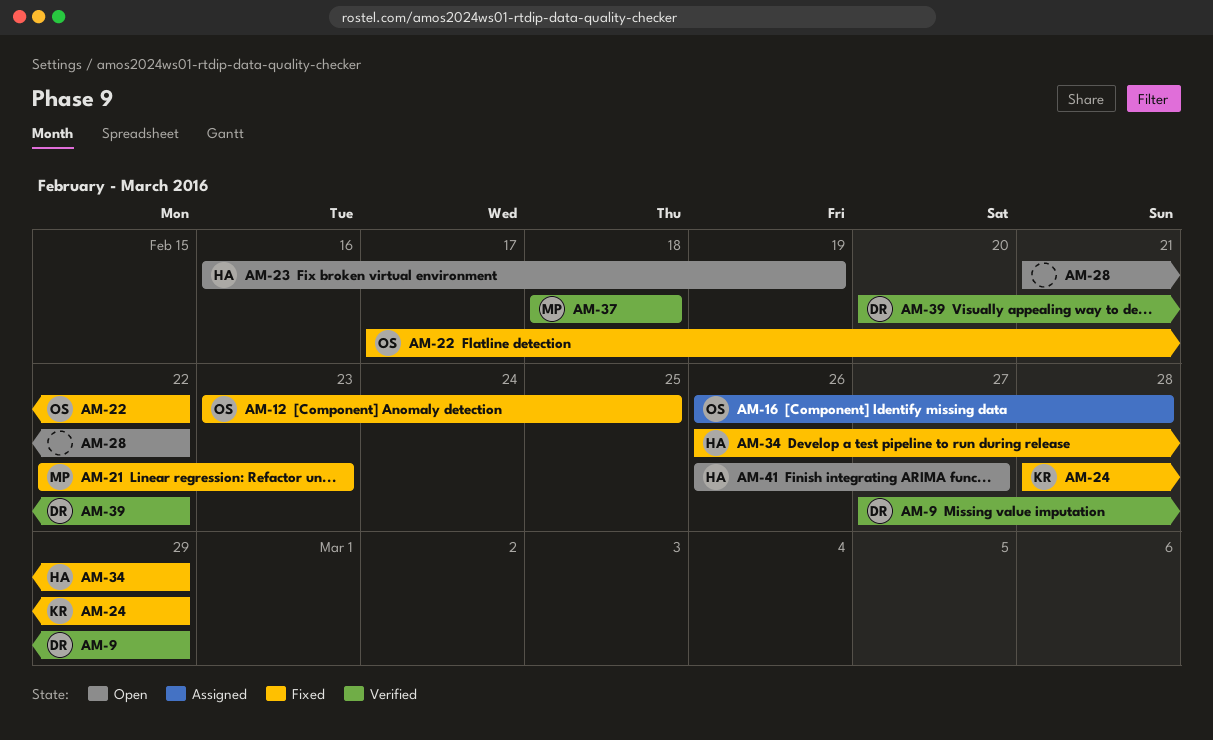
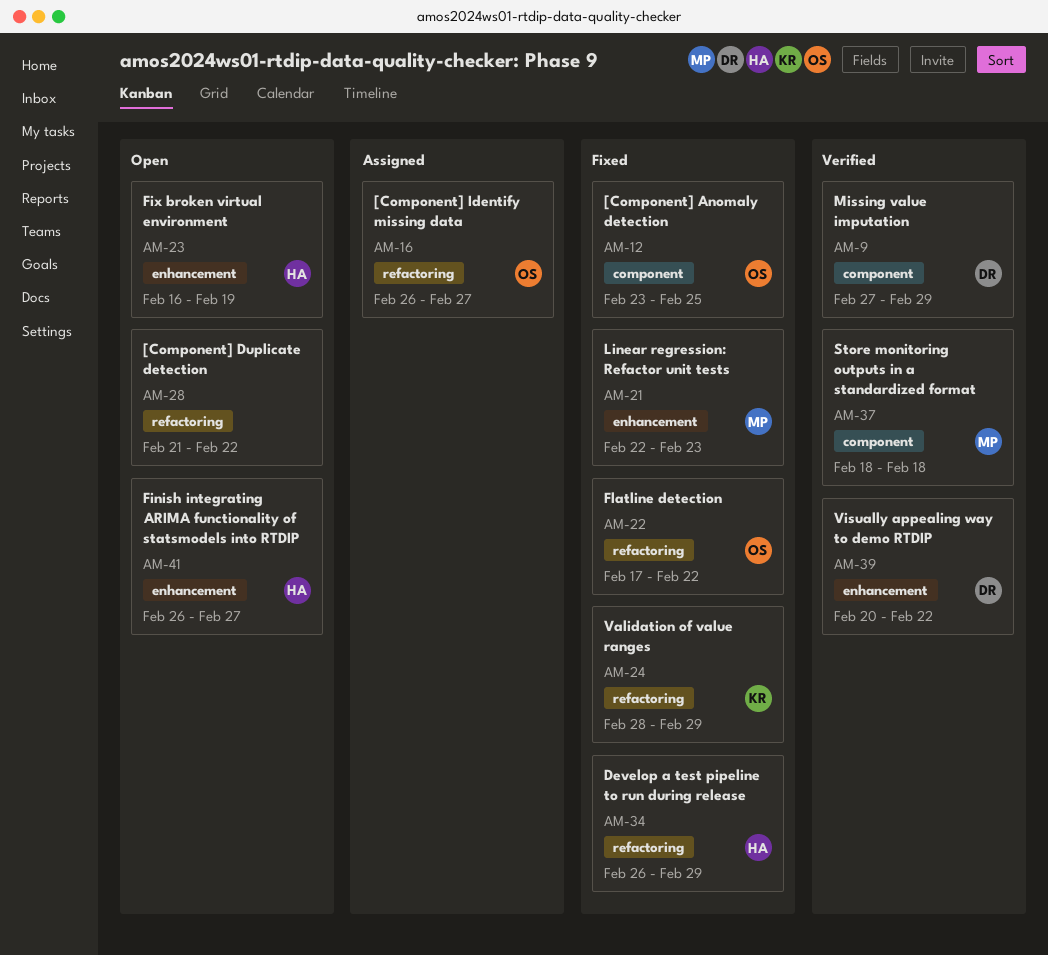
AM-16, due: Feb 28 -> Feb 27

